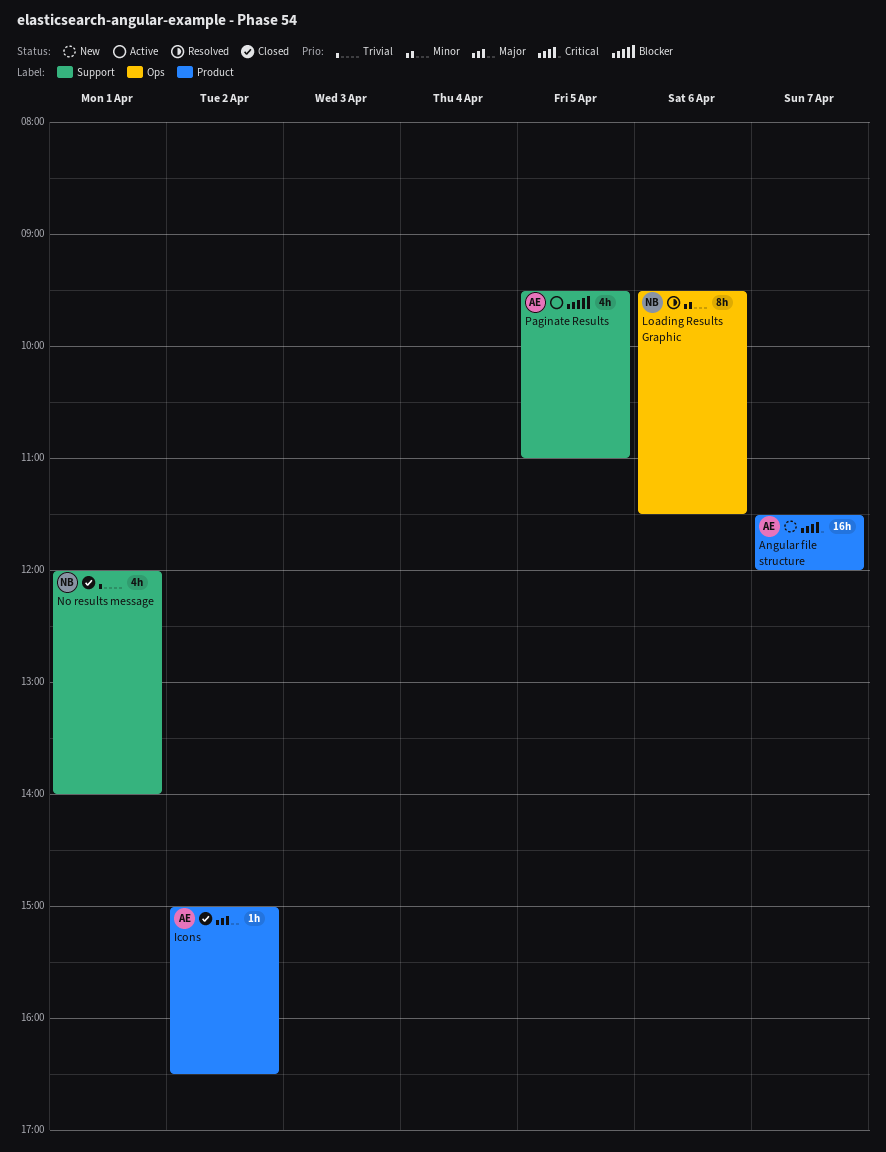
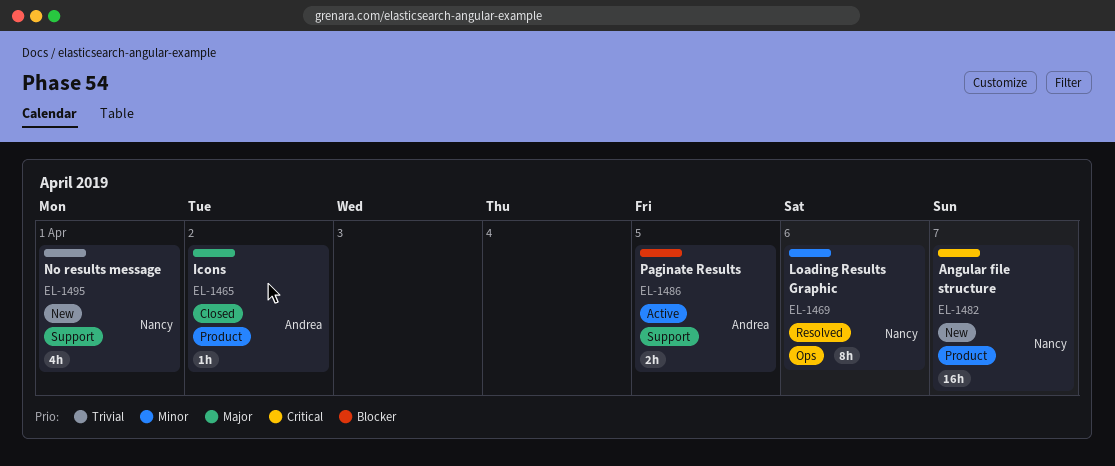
Angular file structure, owner: Andrea -> Nancy
No results message, status: Closed -> New
Paginate Results, estimate: 4h -> 2h

